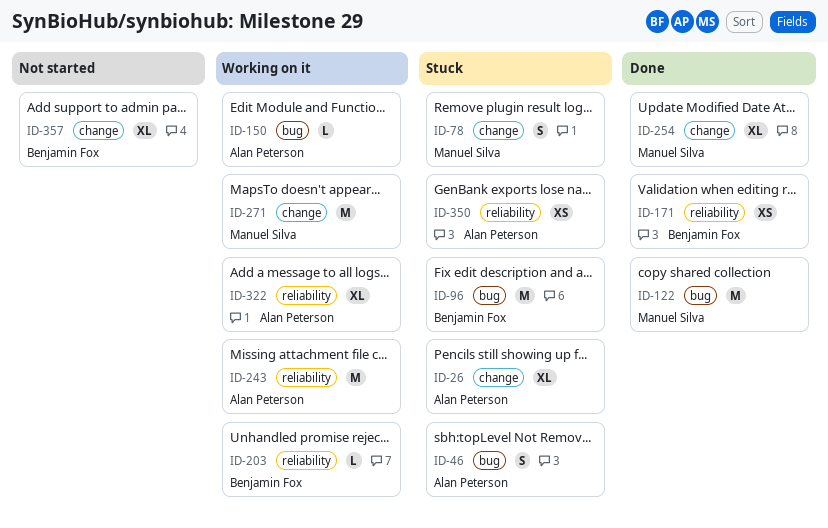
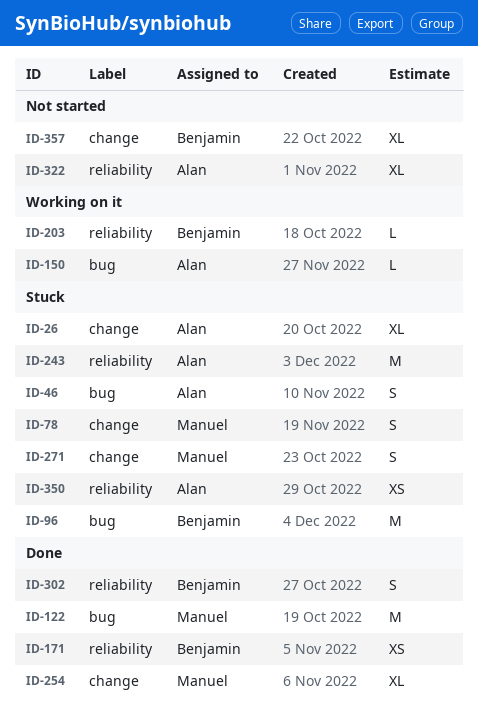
ID-243, status: Working on it -> Stuck
ID-271, status: Working on it -> Stuck
ID-271, estimate: M -> S
ID-302: none -> present
ID-322, status: Working on it -> Not started

